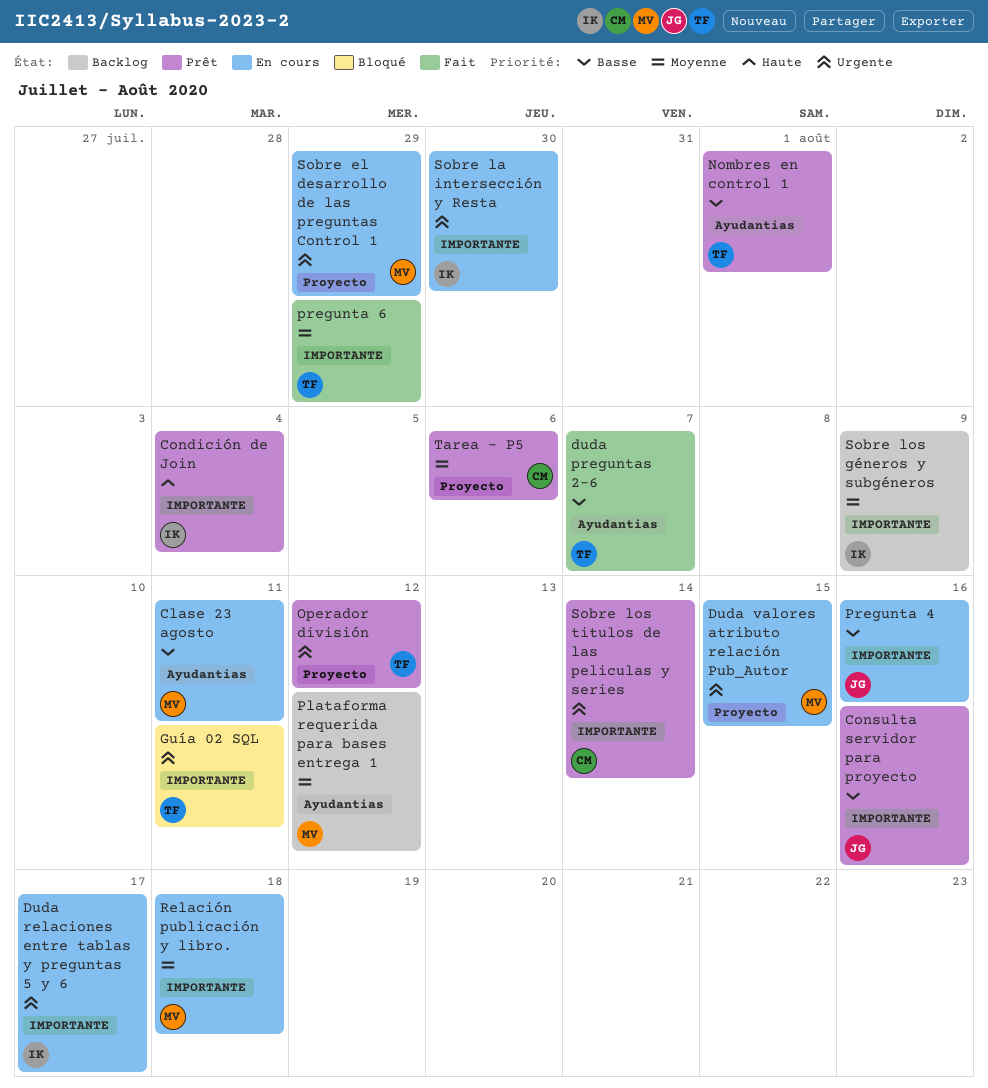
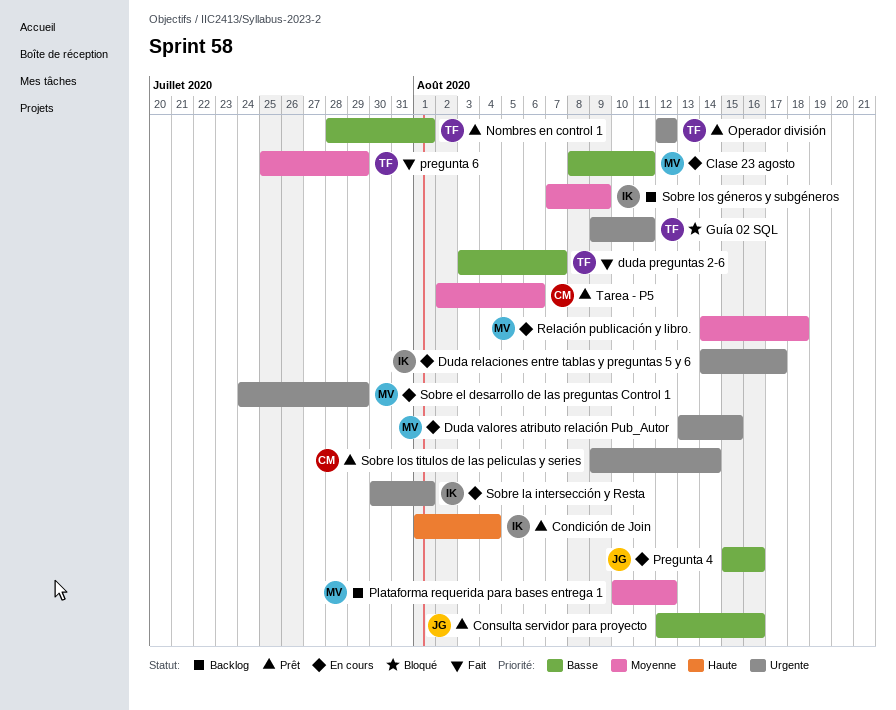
Sobre la intersección y Resta, due: Jul 30 -> Aug 1

